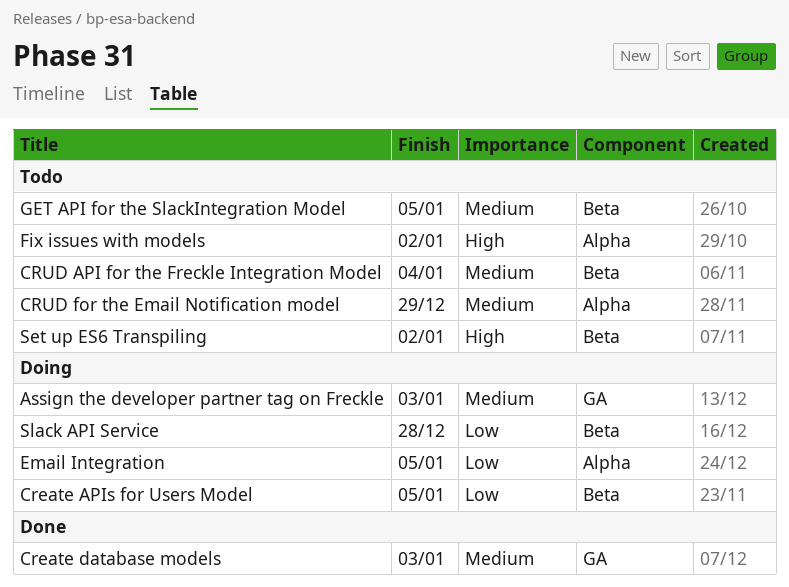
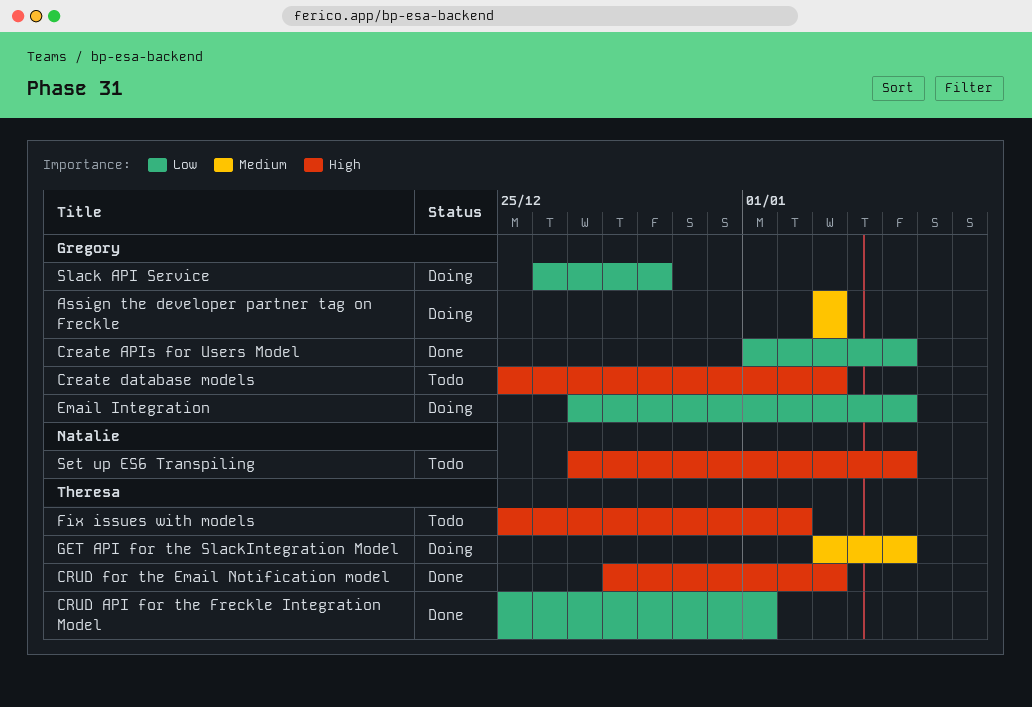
Create APIs for Users Model, status: Doing -> Done
Create database models, status: Done -> Todo
Create database models, priority: Medium -> High
CRUD API for the Freckle Integration Model, status: Todo -> Done
CRUD API for the Freckle Integration Model, priority: Medium -> Low
CRUD API for the Freckle Integration Model, due: Jan 4 -> Jan 1
CRUD for the Email Notification model, status: Todo -> Done
CRUD for the Email Notification model, priority: Medium -> High
CRUD for the Email Notification model, due: Dec 29 -> Jan 3
GET API for the SlackIntegration Model, status: Todo -> Doing
Set up ES6 Transpiling, due: Jan 2 -> Jan 5
Slack API Service, due: Dec 28 -> Dec 29

